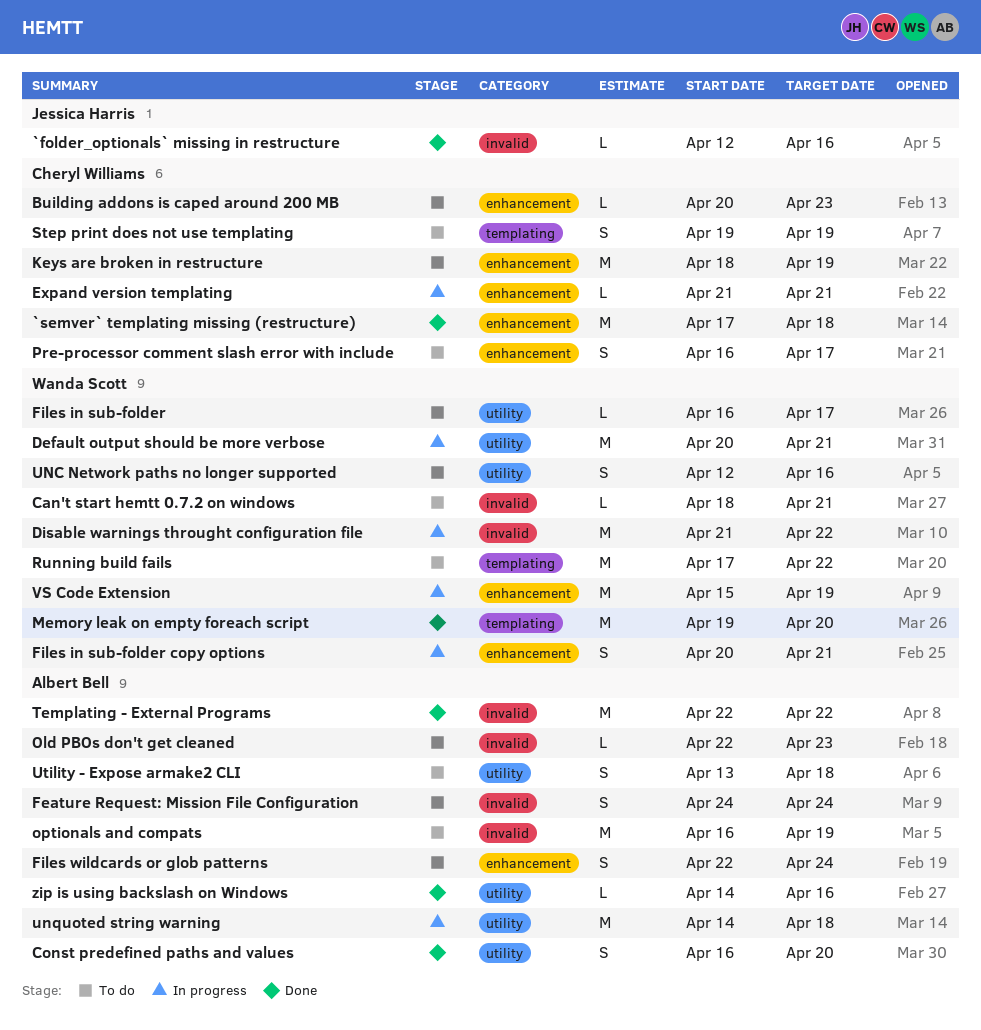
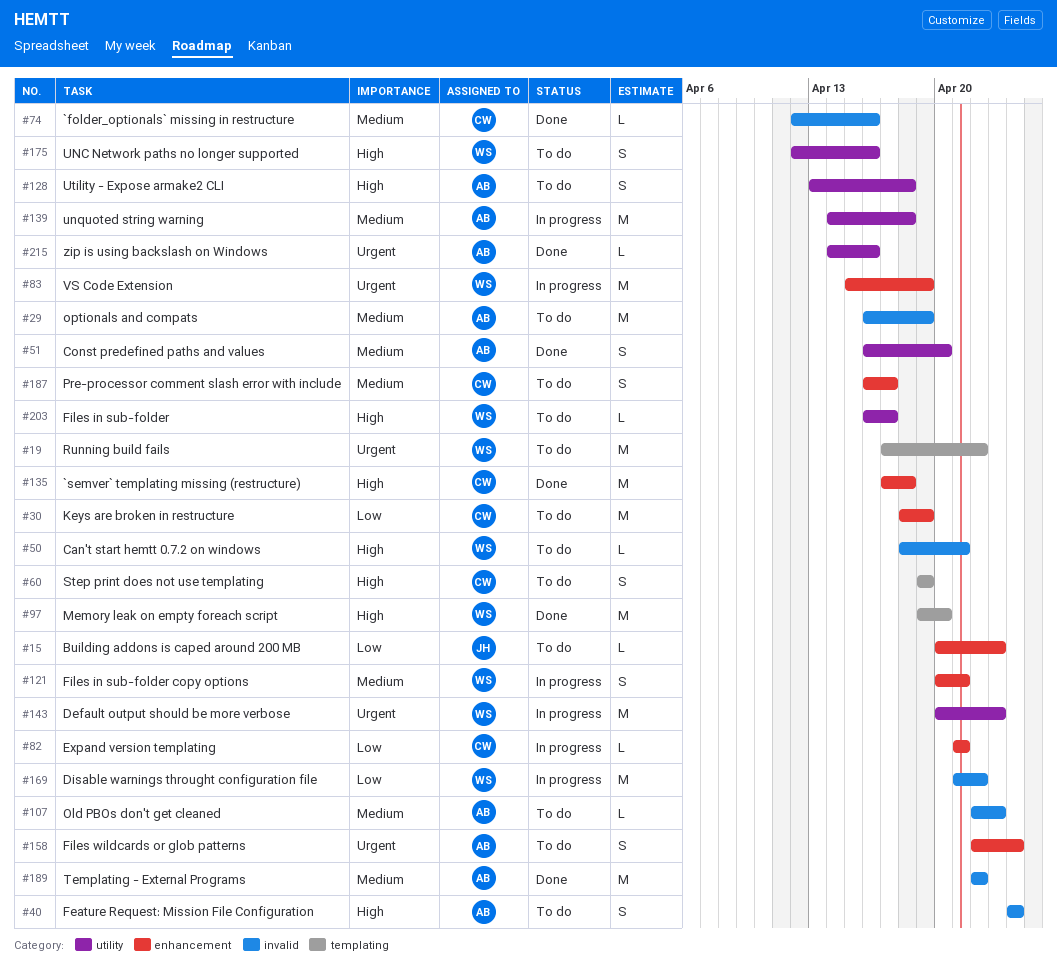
`folder_optionals` missing in restructure, owner: Jessica Harris -> Cheryl Williams
Building addons is caped around 200 MB, owner: Cheryl Williams -> Jessica Harris
Default output should be more verbose, due: Apr 21 -> Apr 23

